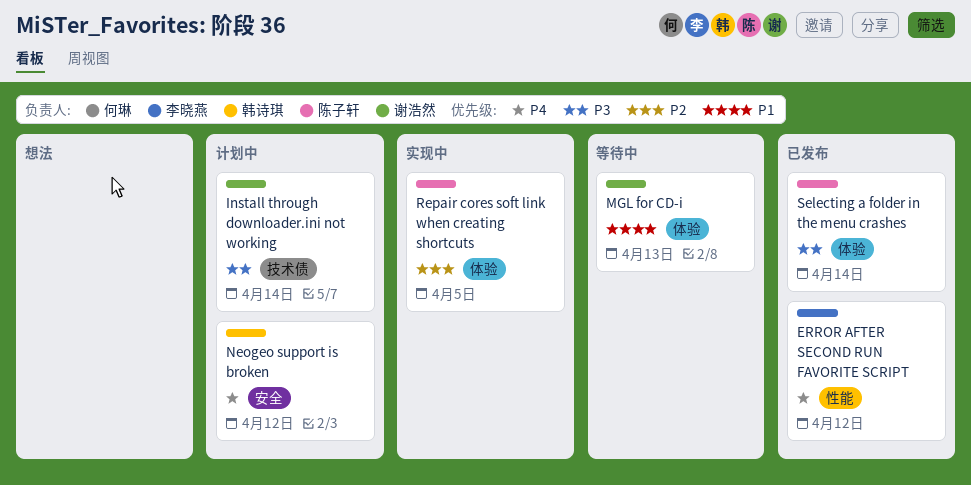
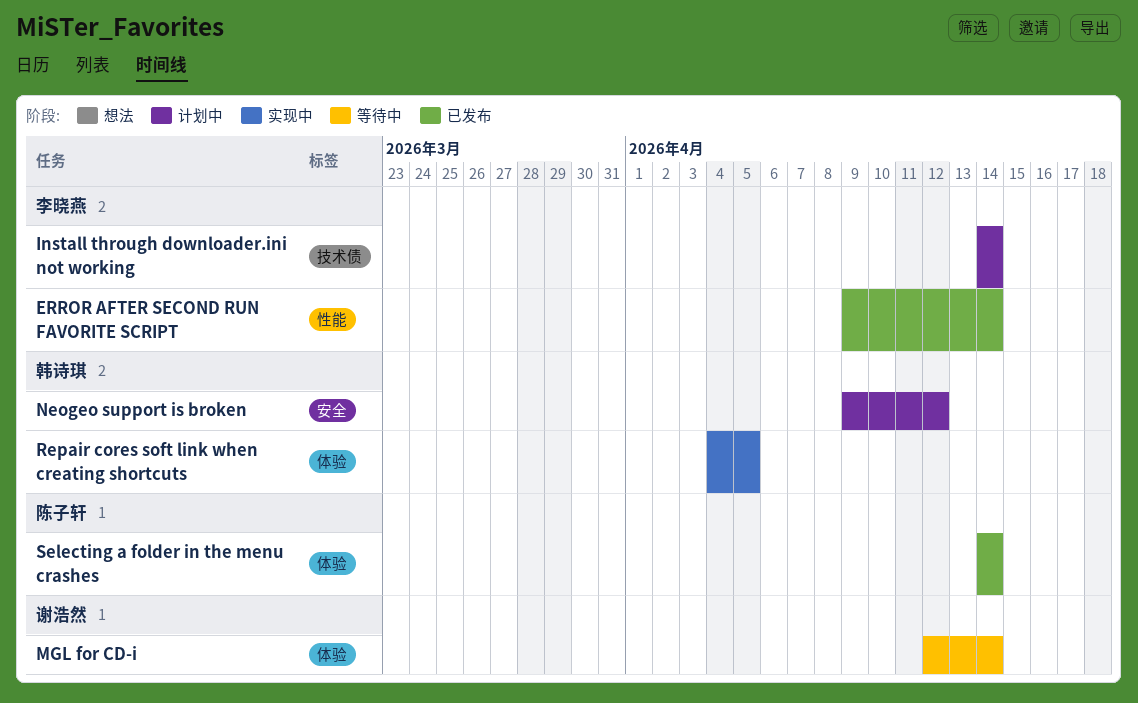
ERROR AFTER SECOND RUN FAVORITE SCRIPT, due: Apr 12 -> Apr 14
Install through downloader.ini not working, owner: 谢浩然 -> 李晓燕
MGL for CD-i, due: Apr 13 -> Apr 14
Repair cores soft link when creating shortcuts, owner: 陈子轩 -> 韩诗琪

